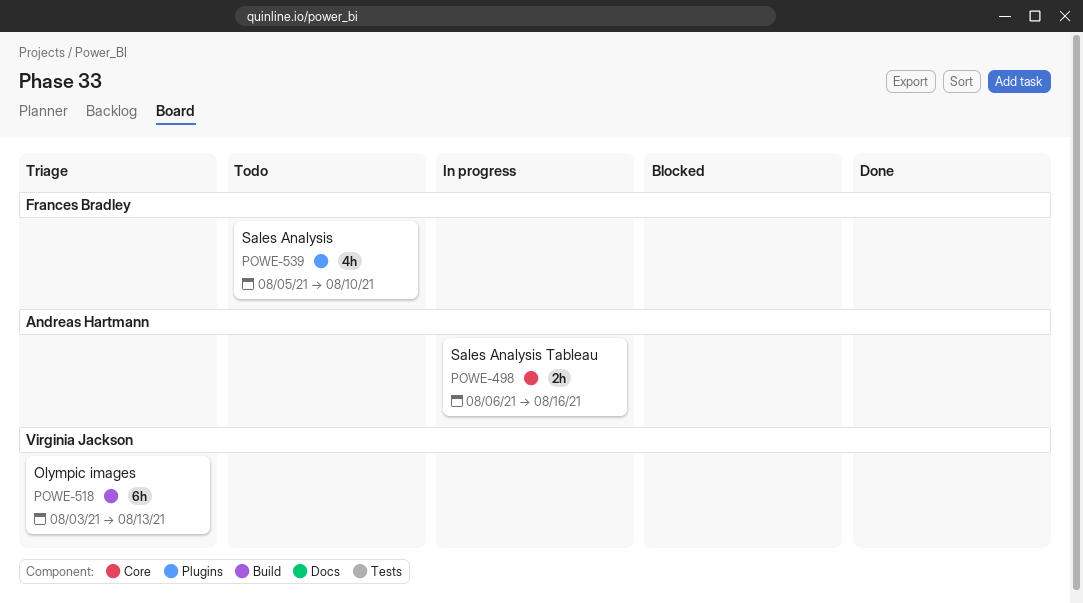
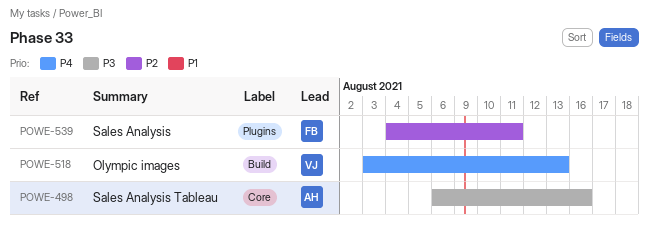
POWE-539, start: Aug 5 -> Aug 4
POWE-539, due: Aug 10 -> Aug 11

